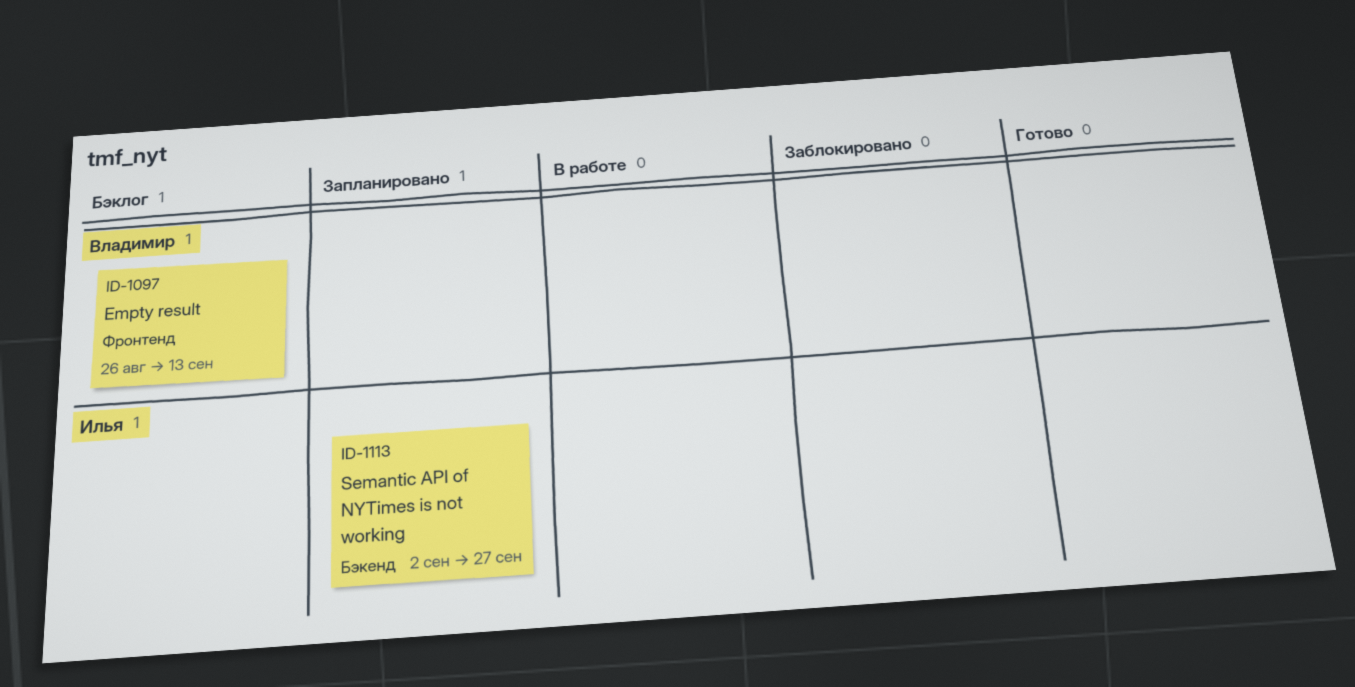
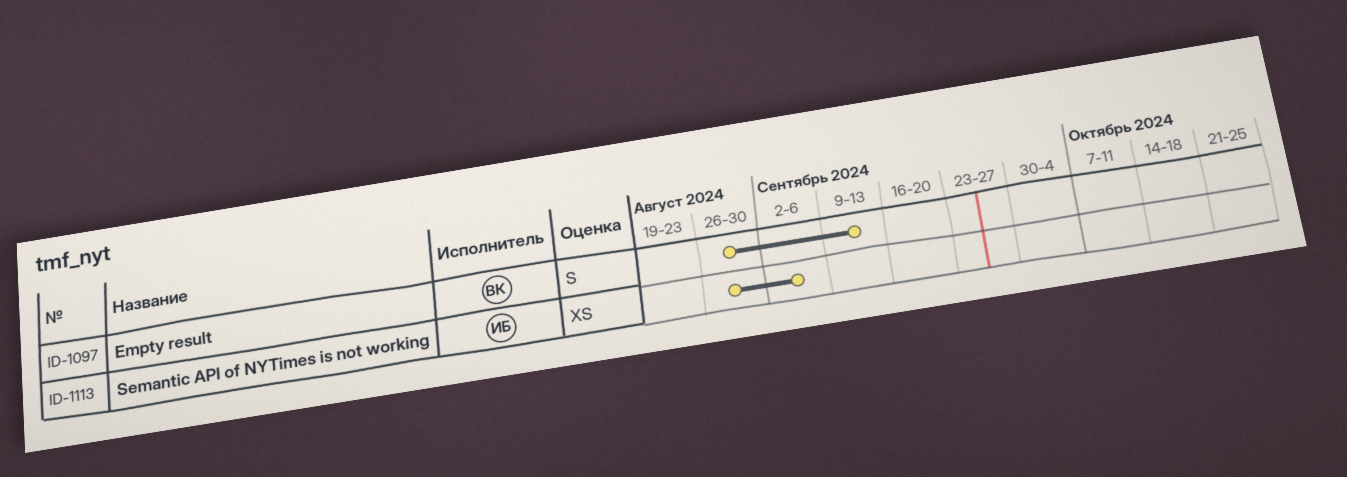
ID-1113, start: Sep 2 -> Aug 26
ID-1113, due: Sep 27 -> Sep 6

